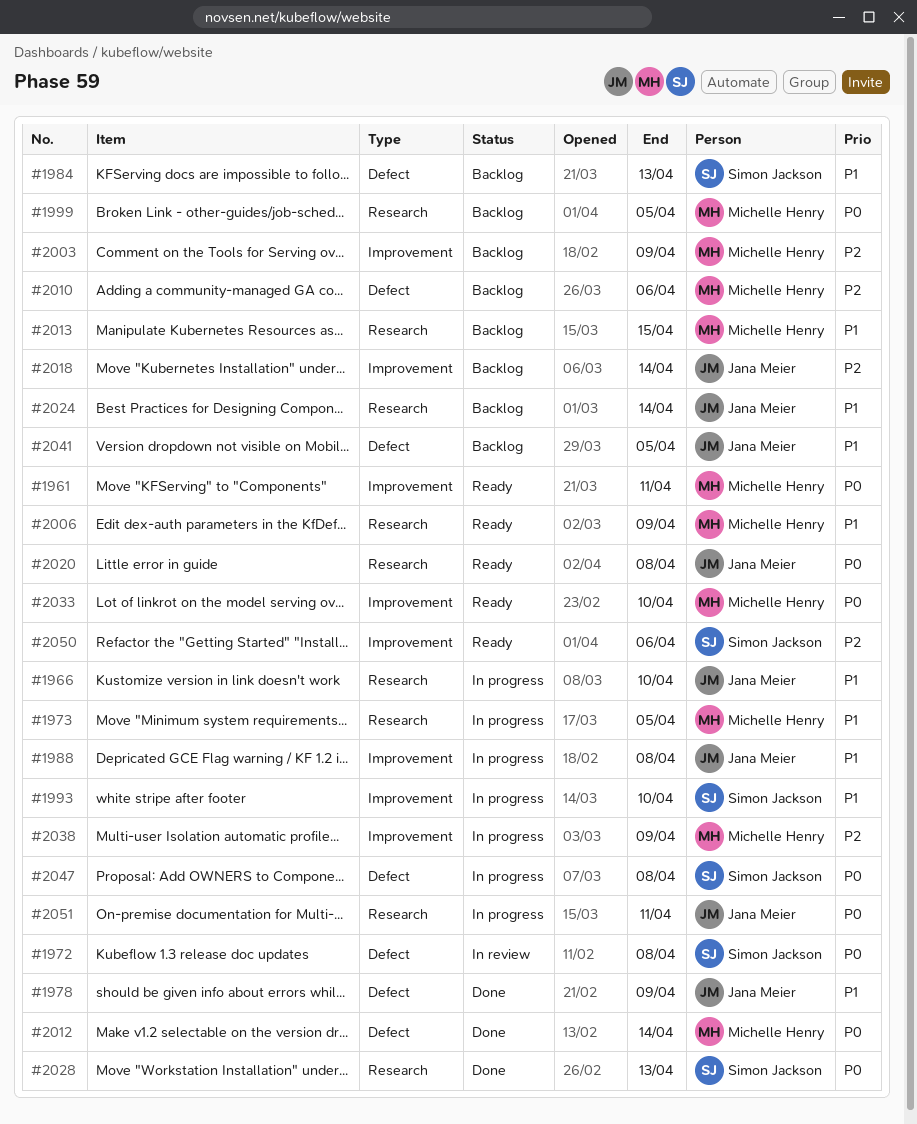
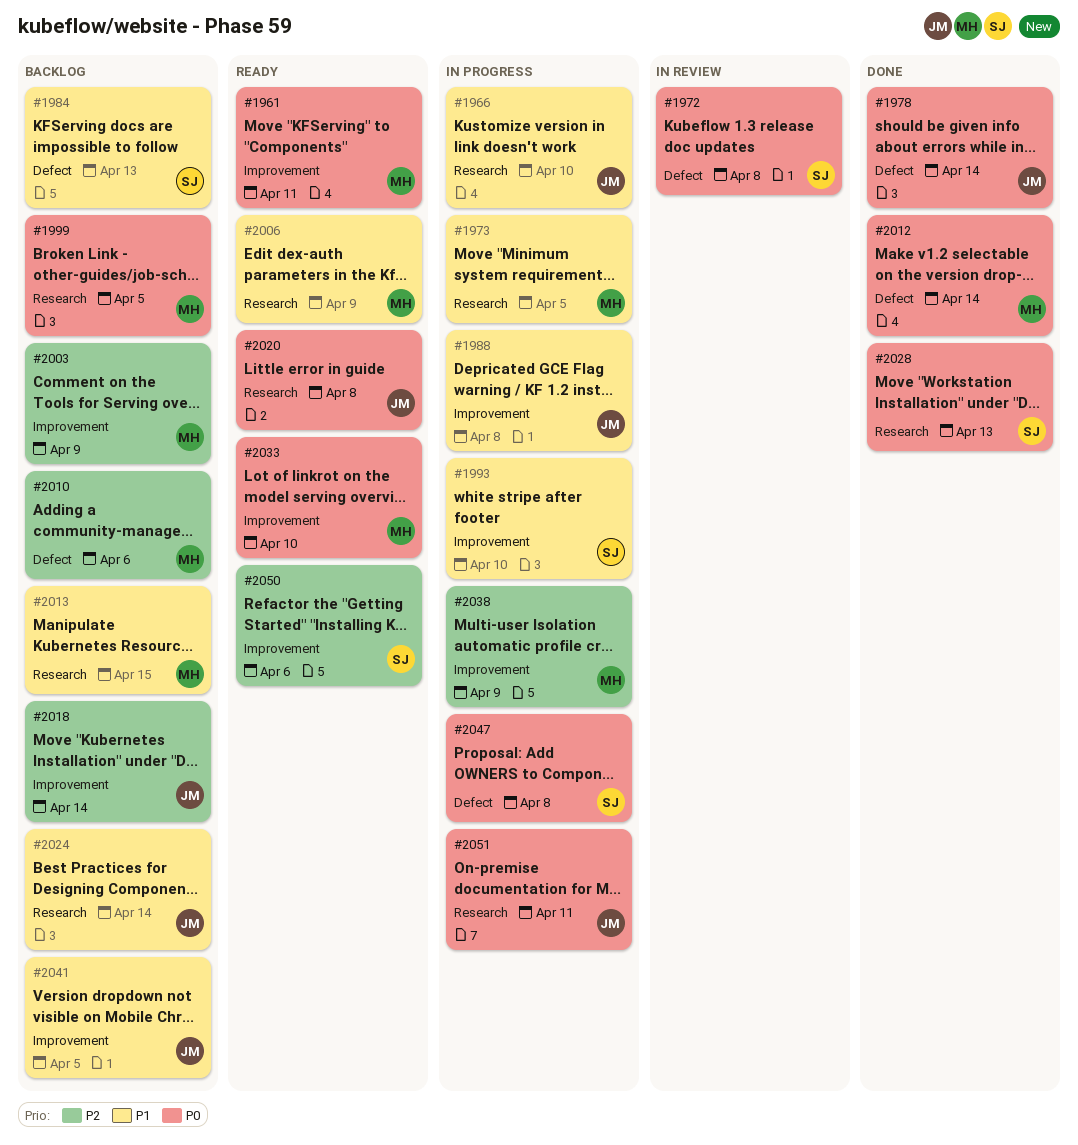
#1978, priority: P1 -> P0
#1978, due: Apr 9 -> Apr 14
#2041, label: Defect -> Improvement

